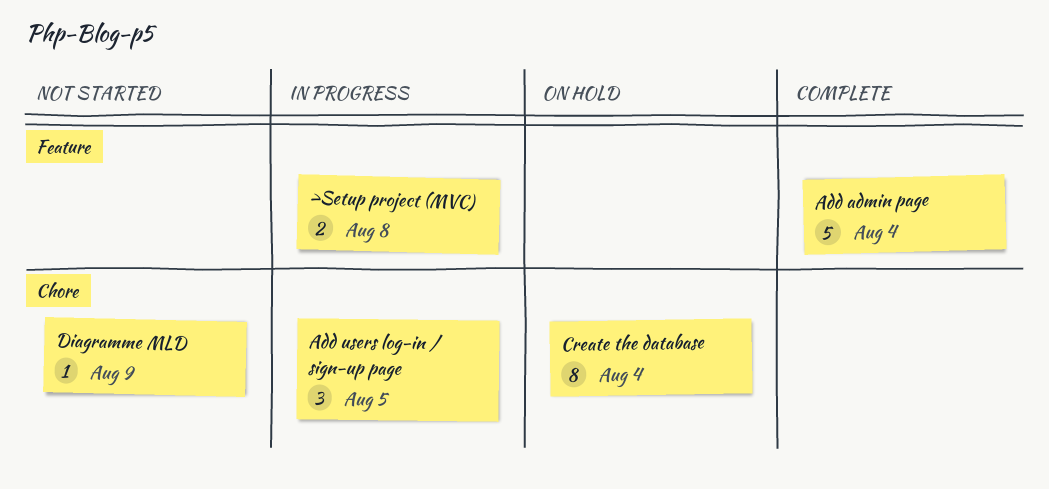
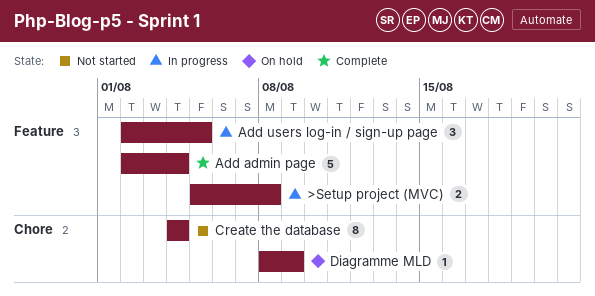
Add users log-in / sign-up page, label: Chore -> Feature
Create the database, status: On hold -> Not started
Diagramme MLD, status: Not started -> On hold

